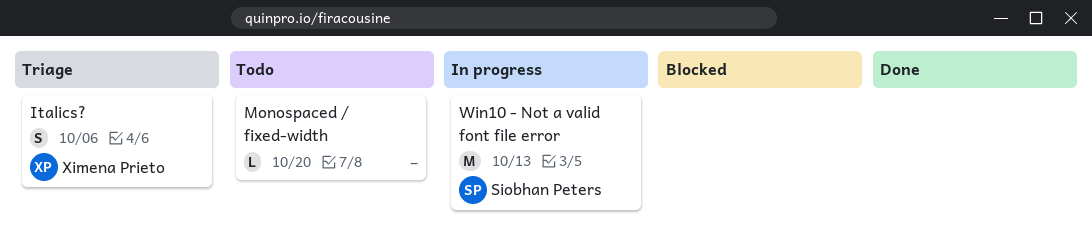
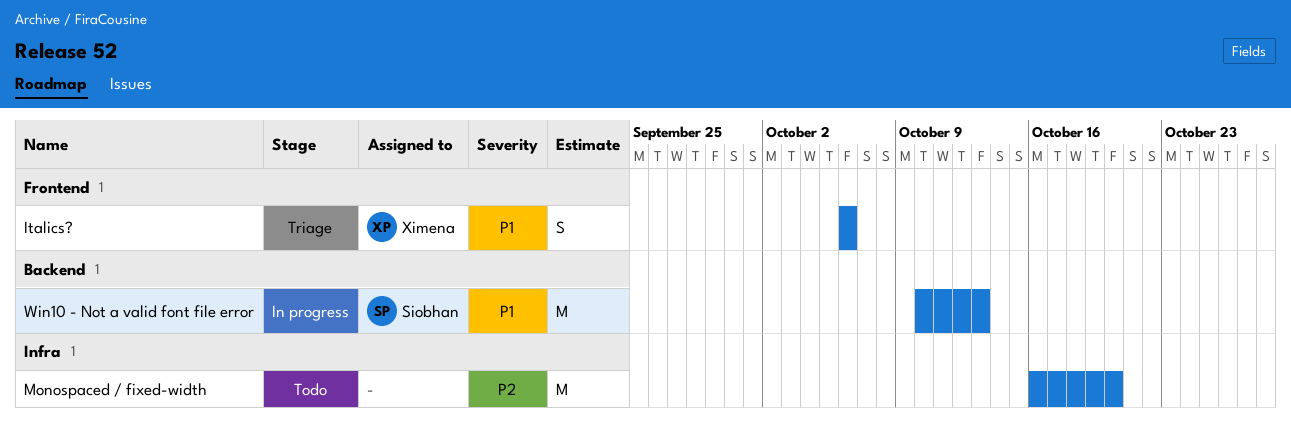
Monospaced / fixed-width, estimate: L -> M

